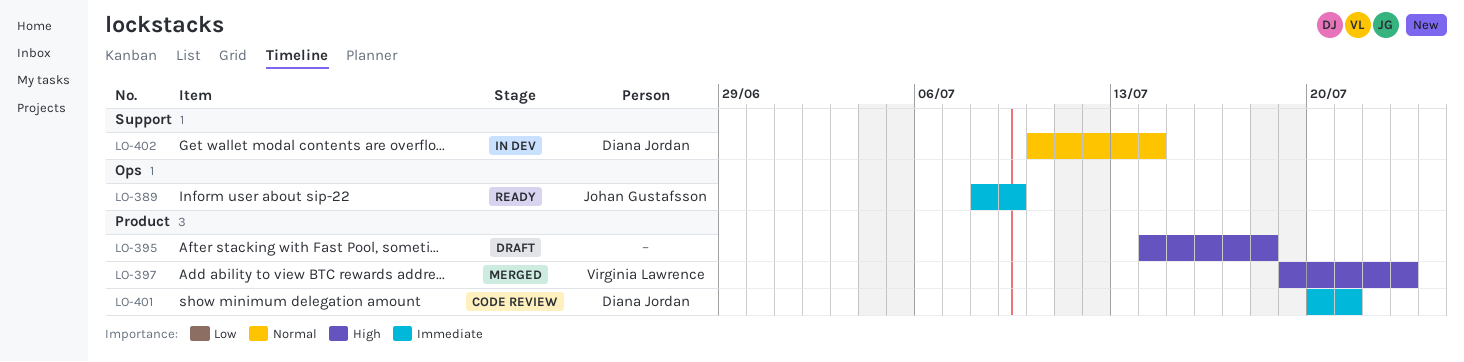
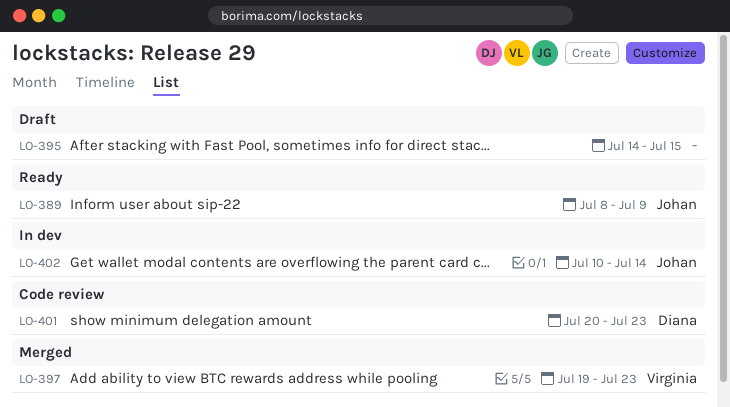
LO-395, due: Jul 18 -> Jul 15
LO-401, due: Jul 21 -> Jul 23
LO-402, owner: Diana Jordan -> Johan Gustafsson

